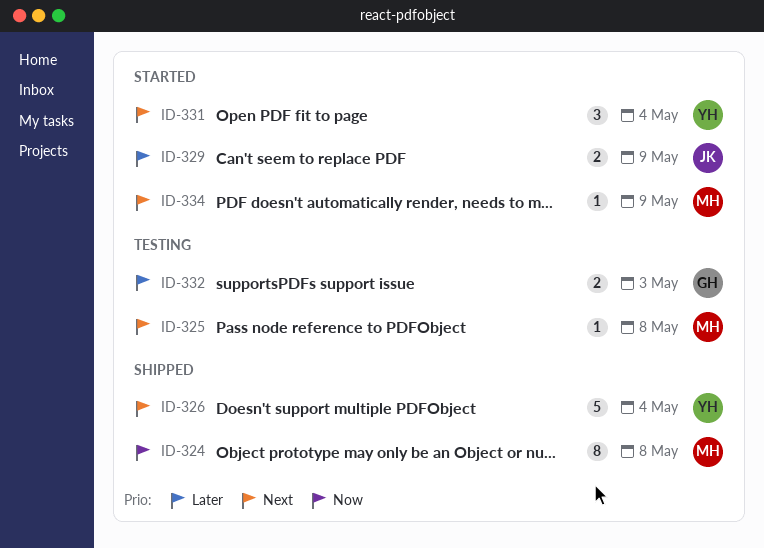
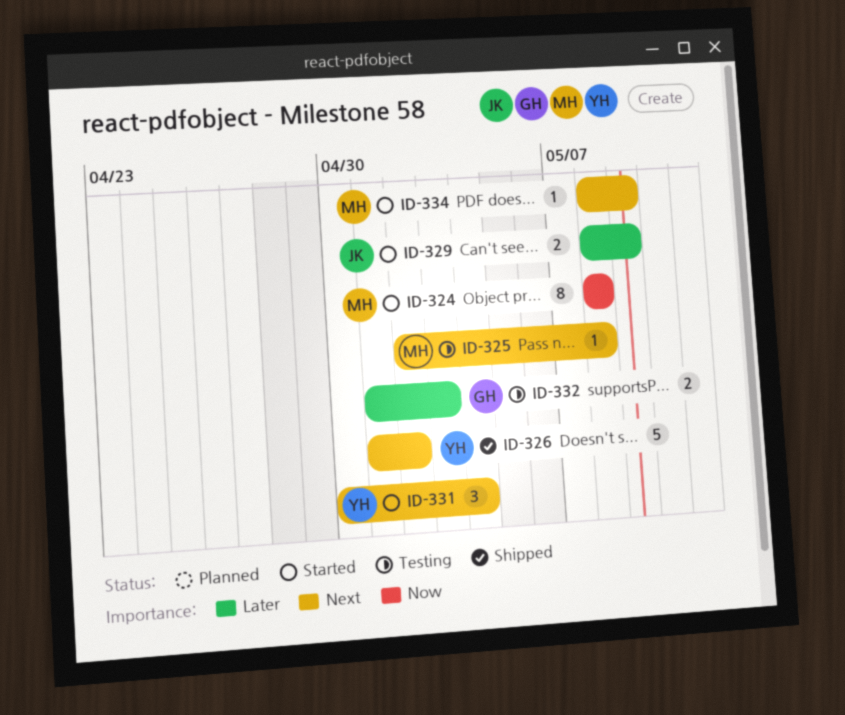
ID-324, status: Shipped -> Started
ID-326, due: May 4 -> May 2

